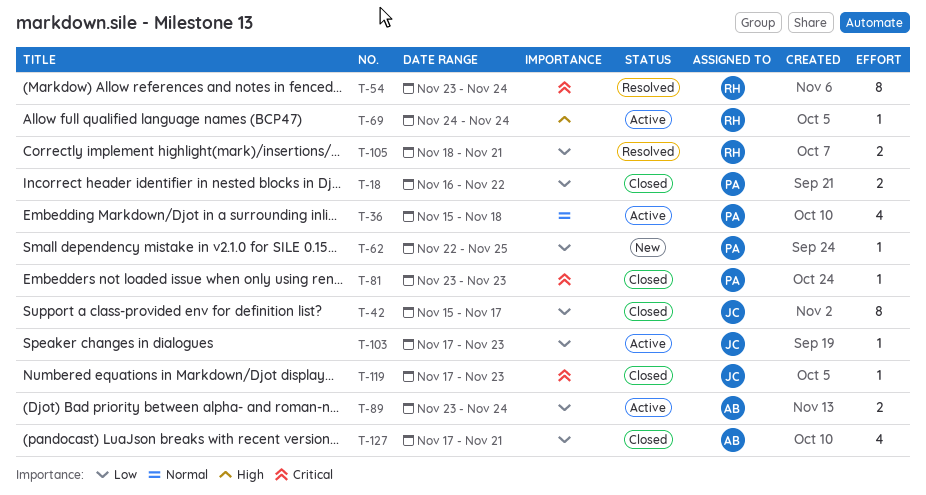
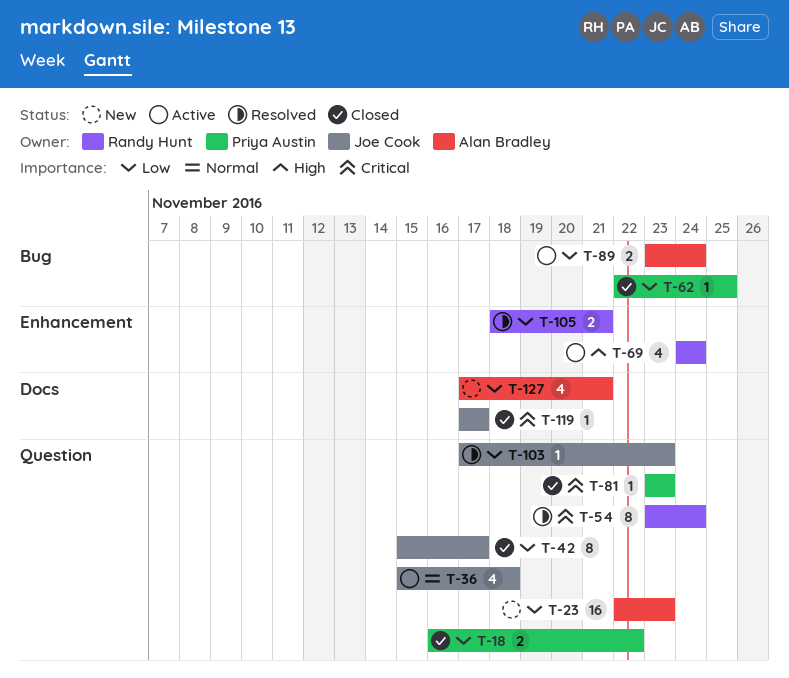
T-23: none -> present
T-36, owner: Priya Austin -> Joe Cook
T-62, status: New -> Closed
T-69, estimate: 1 -> 4
T-103, status: Active -> Resolved
T-119, due: Nov 23 -> Nov 17
T-127, status: Closed -> New

